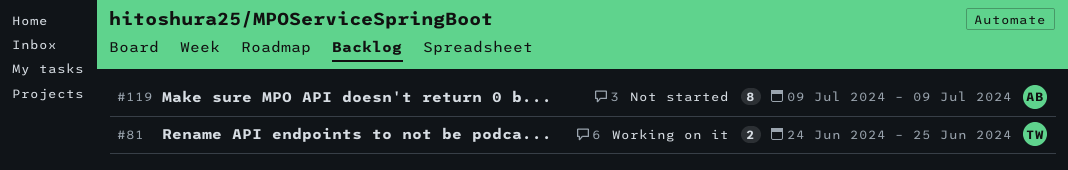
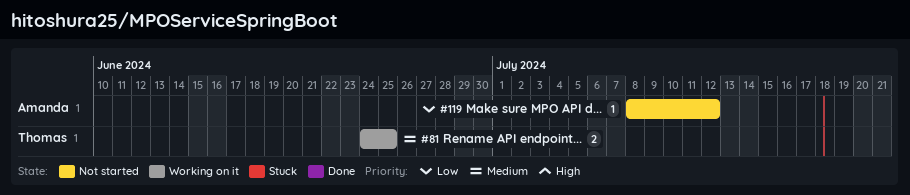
#119, estimate: 8 -> 1
#119, start: Jul 9 -> Jul 8
#119, due: Jul 9 -> Jul 12

